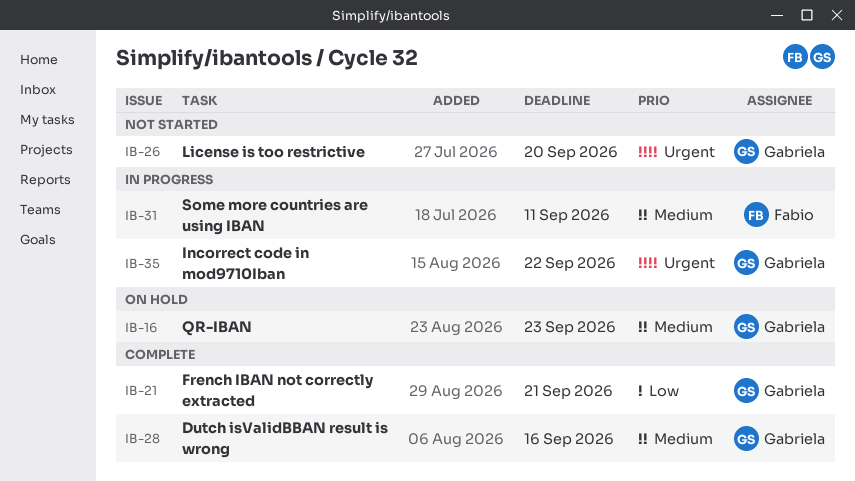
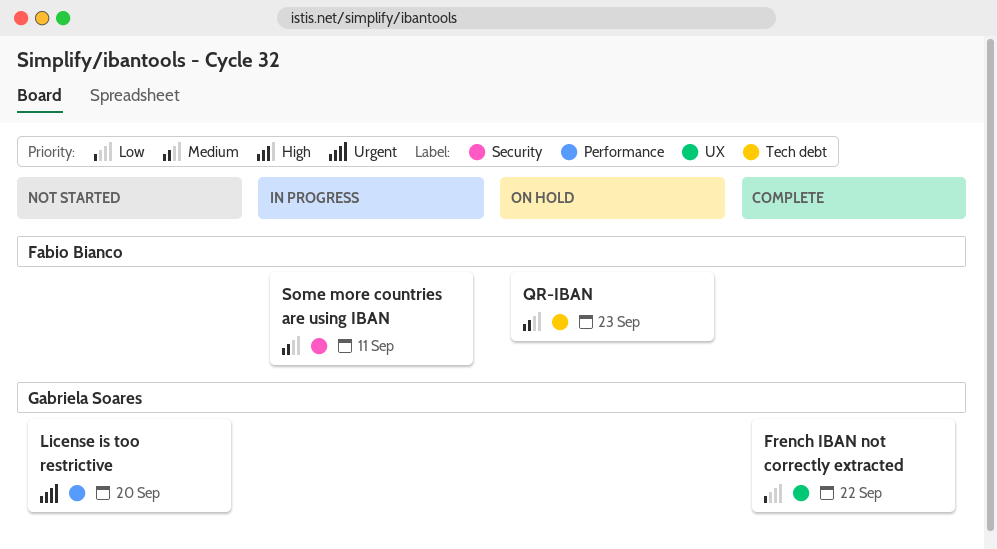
Dutch isValidBBAN result is wrong: present -> none
French IBAN not correctly extracted, due: Sep 21 -> Sep 22
Incorrect code in mod9710Iban: present -> none
QR-IBAN, owner: Gabriela Soares -> Fabio Bianco

